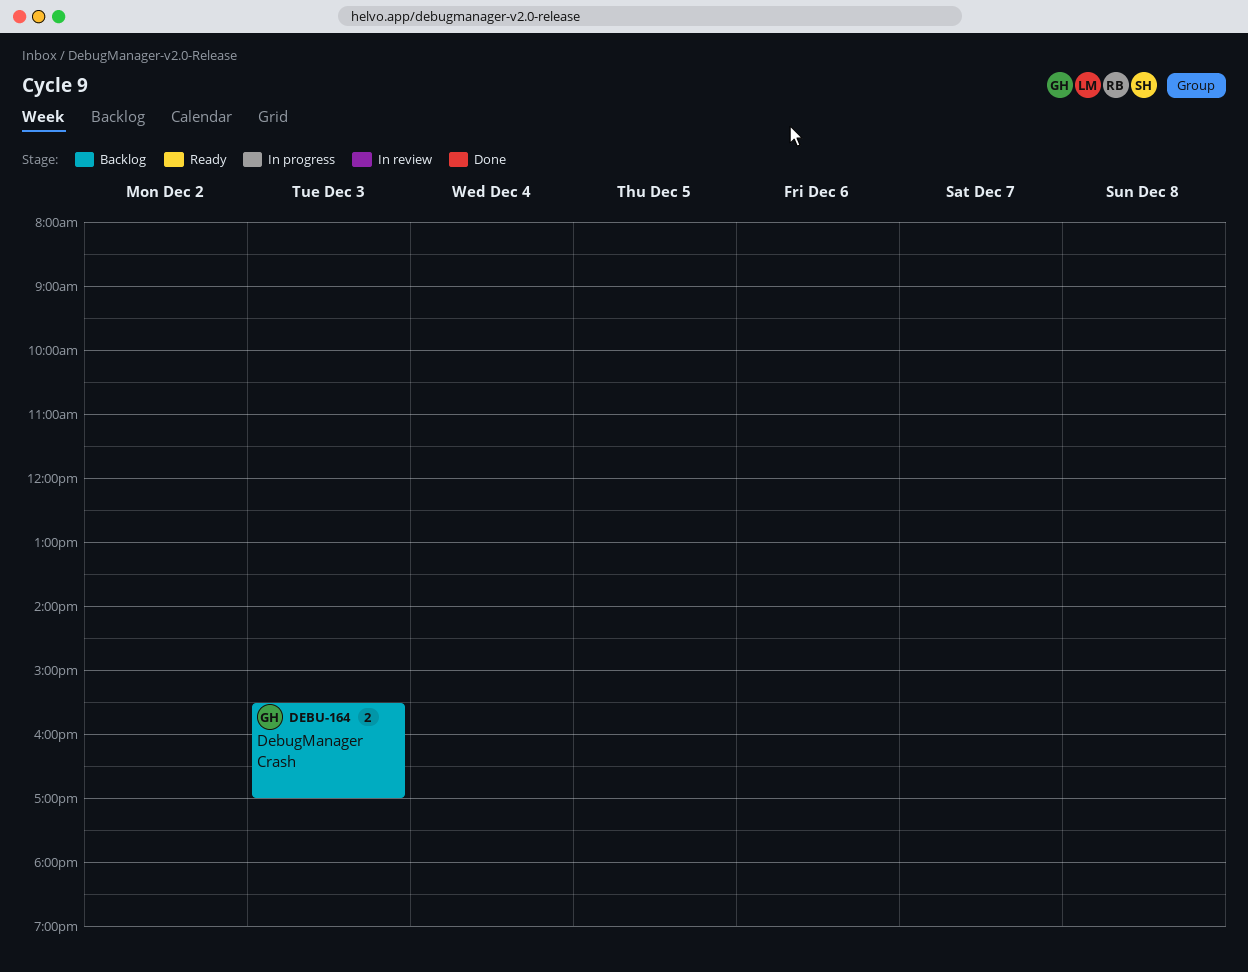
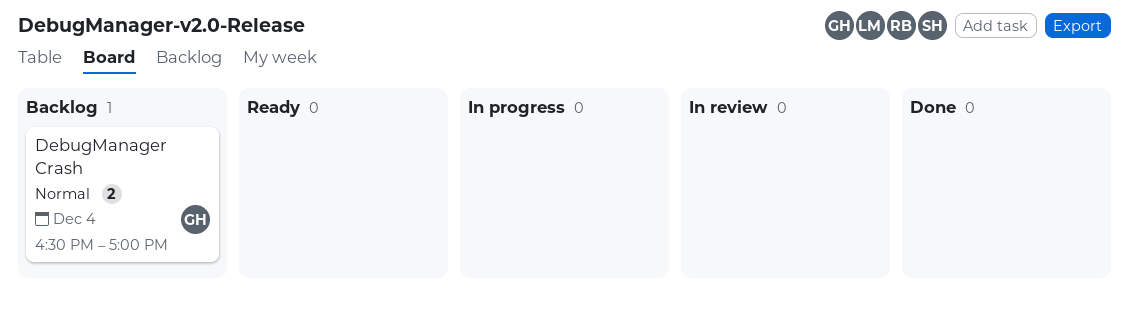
DebugManager Crash, day: Dec 3 -> Dec 4
DebugManager Crash, begins: 15:30 -> 16:30

